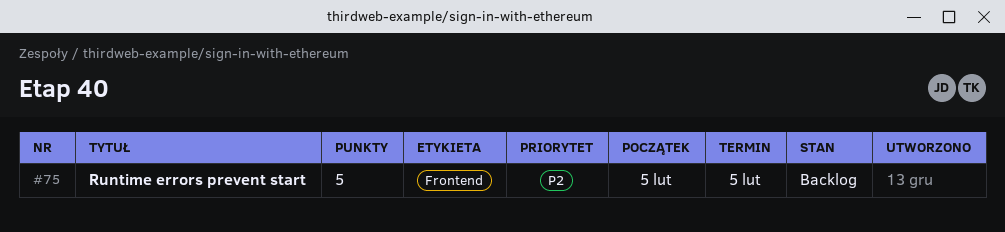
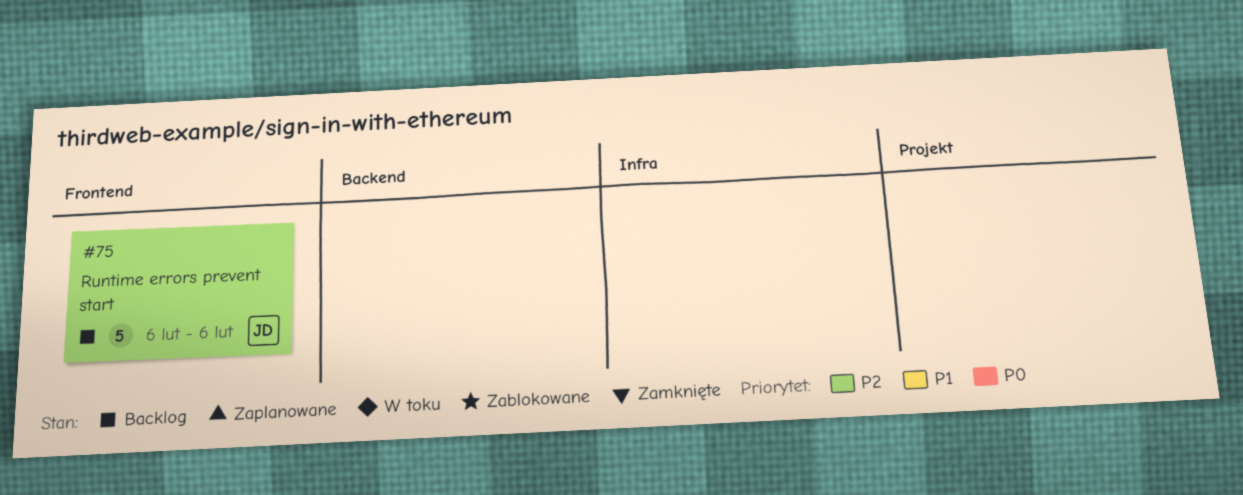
#75, start: Feb 5 -> Feb 6
#75, due: Feb 5 -> Feb 6

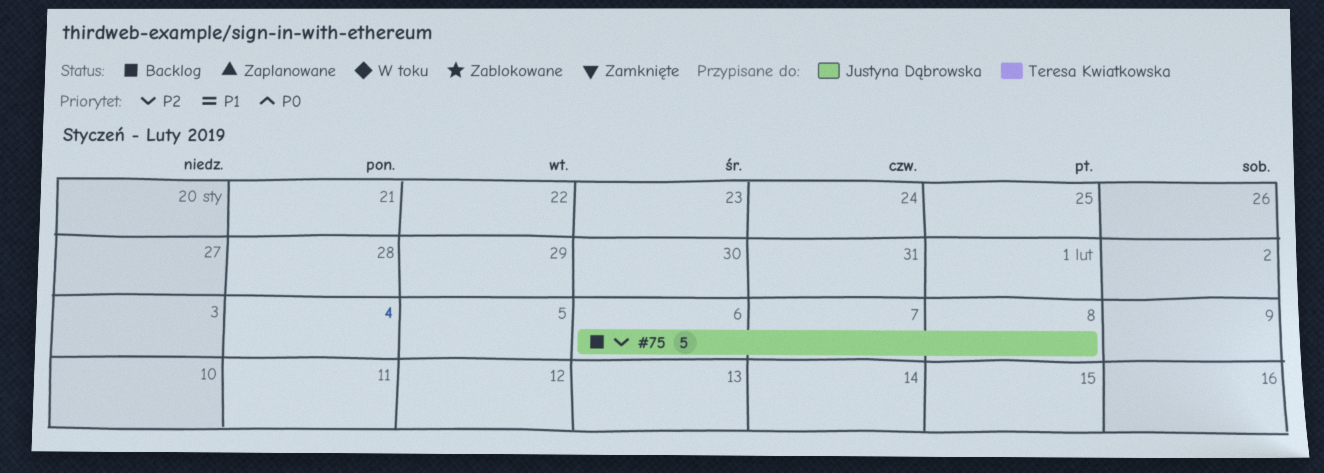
#75, due: Feb 6 -> Feb 8

